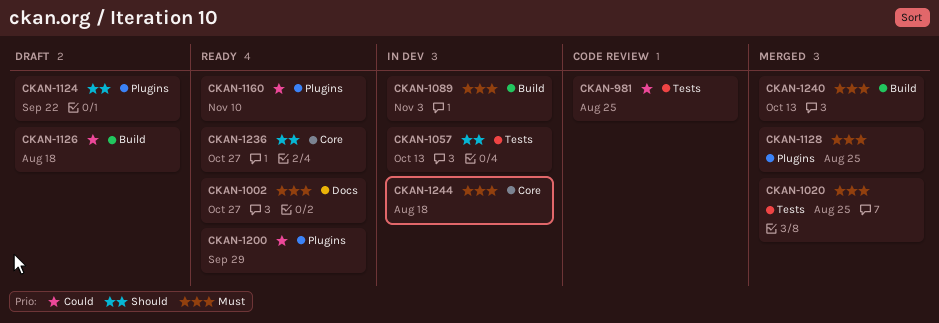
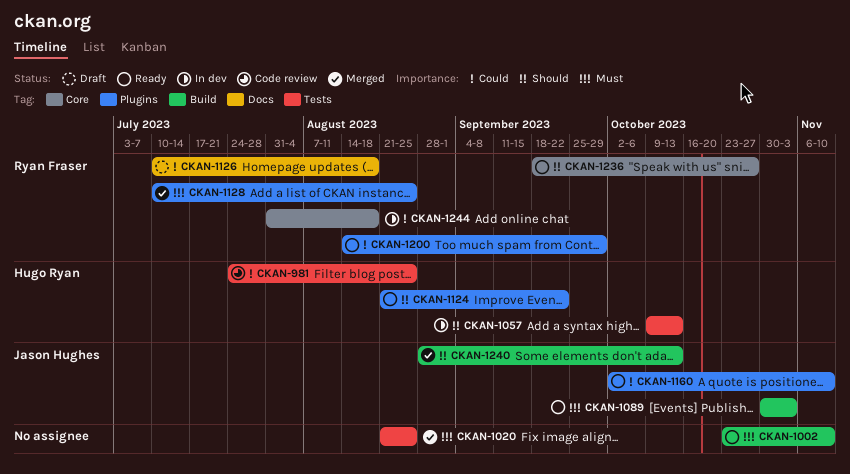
CKAN-1002, label: Docs -> Build
CKAN-1002, due: Oct 27 -> Nov 10
CKAN-1089, status: In dev -> Ready
CKAN-1124, status: Draft -> Ready
CKAN-1126, label: Build -> Docs
CKAN-1240, priority: Must -> Should
CKAN-1244, priority: Must -> Could

